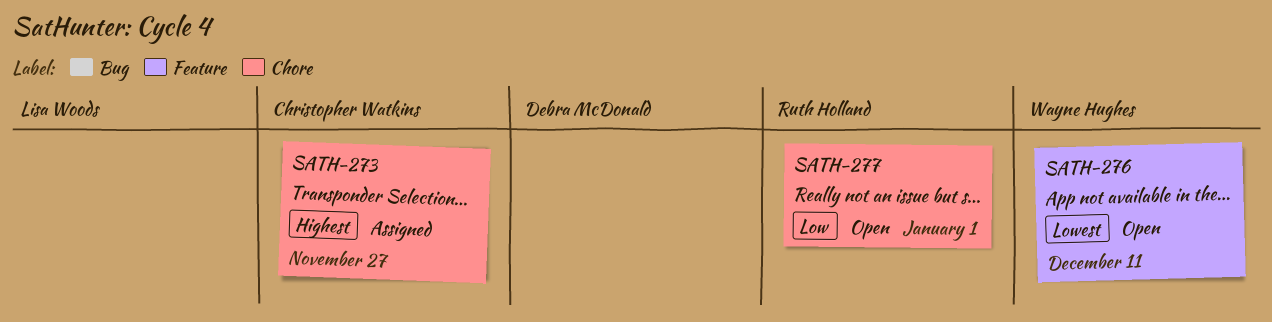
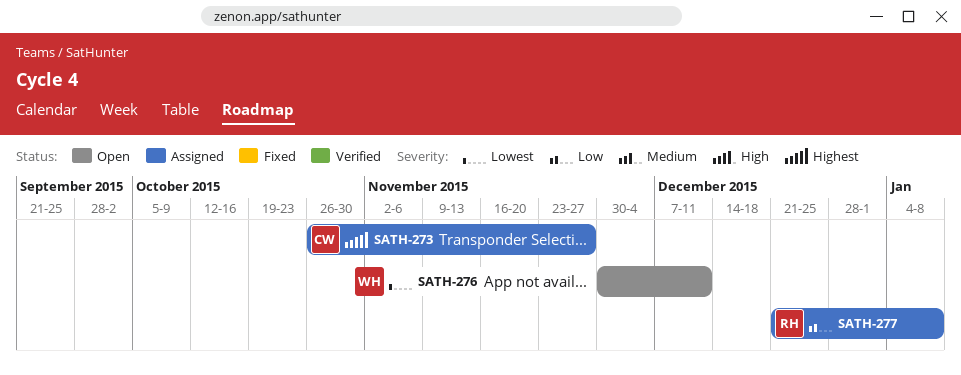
SATH-277, status: Open -> Assigned
SATH-277, due: Jan 1 -> Jan 8

